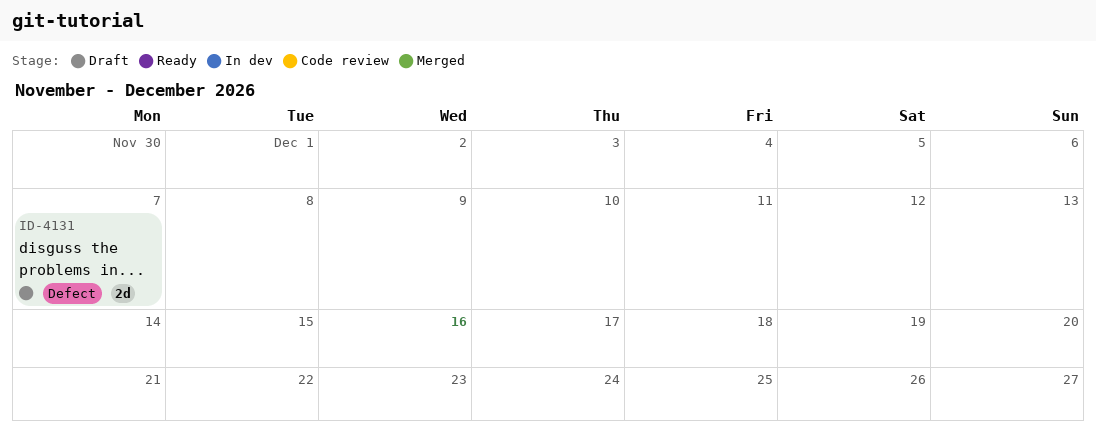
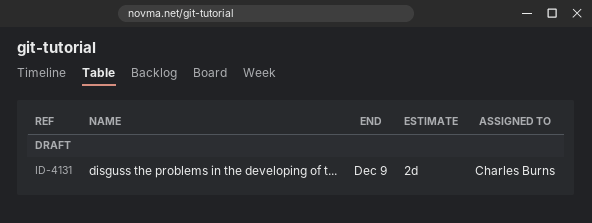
ID-4131, due: Dec 7 -> Dec 9

